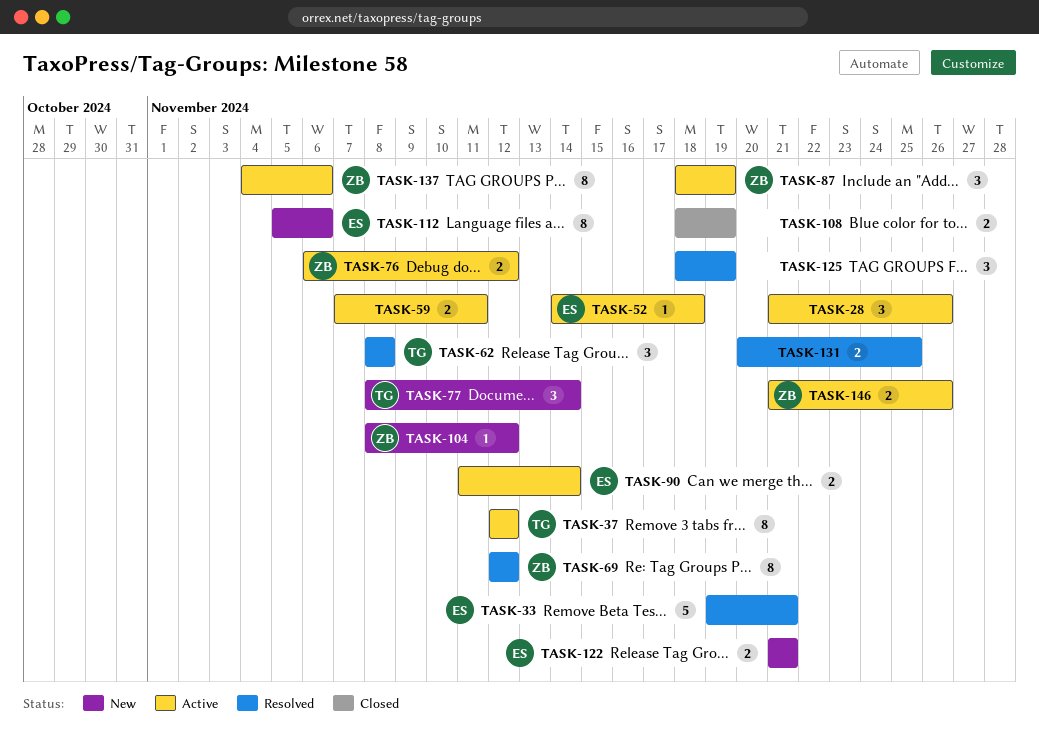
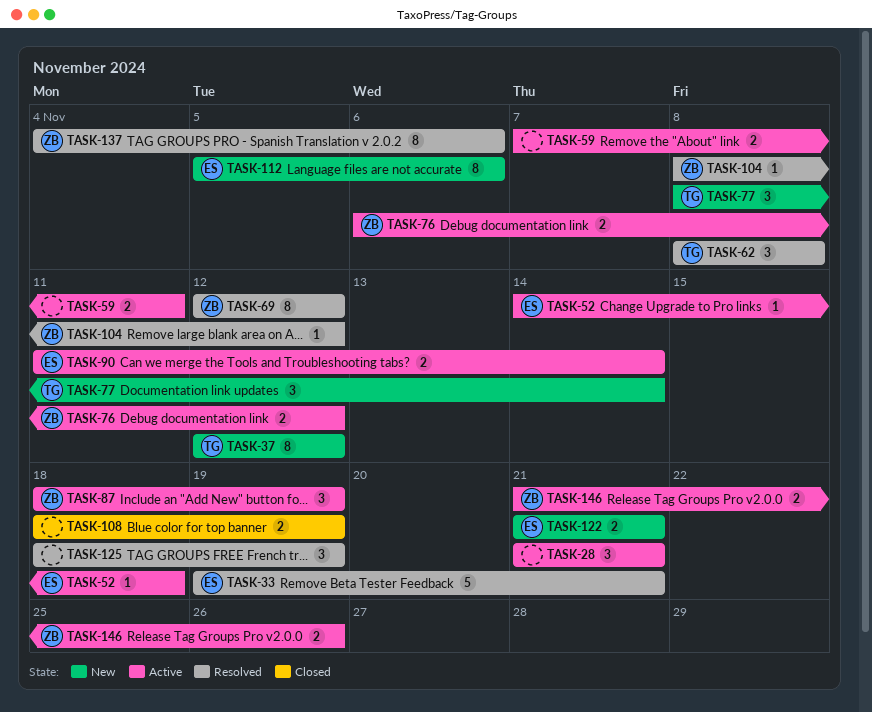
TASK-28, due: Nov 26 -> Nov 21
TASK-37, status: Active -> New
TASK-104, status: New -> Resolved
TASK-131: present -> none
TASK-137, status: Active -> Resolved

